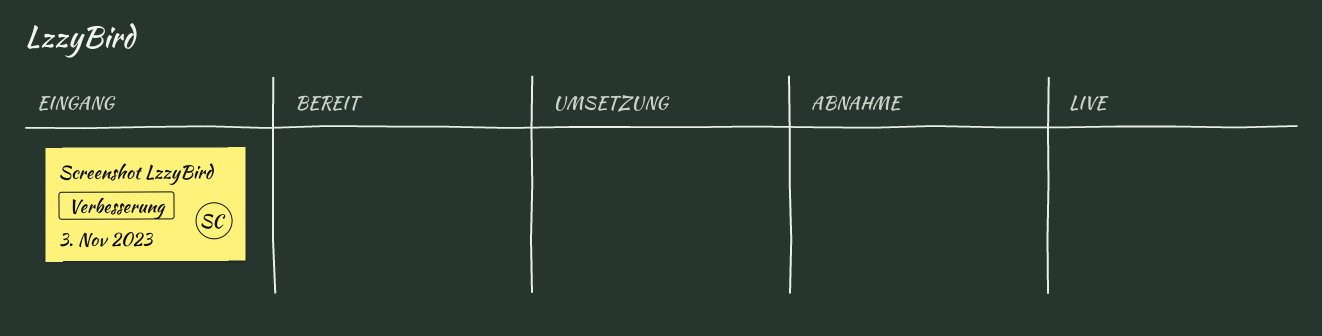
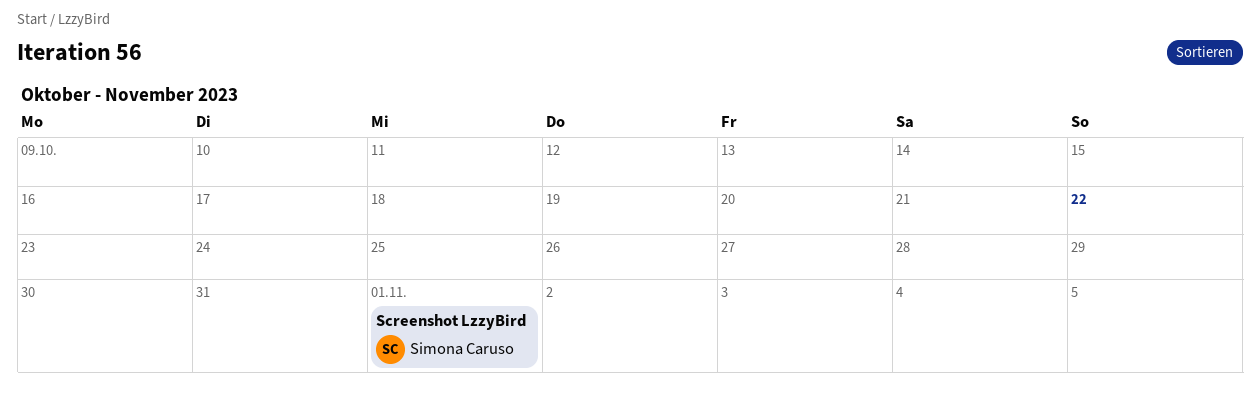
Screenshot LzzyBird, due: Nov 3 -> Nov 1

